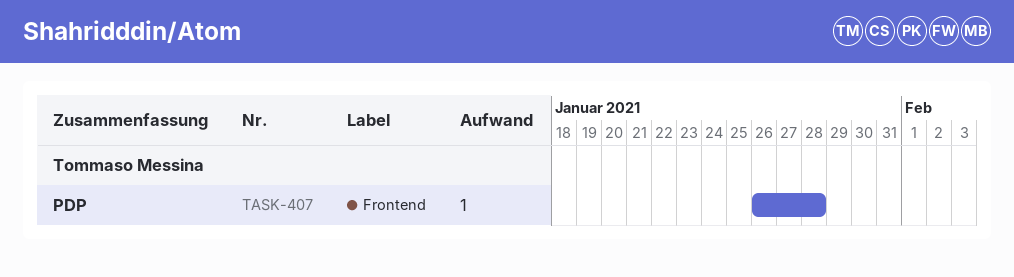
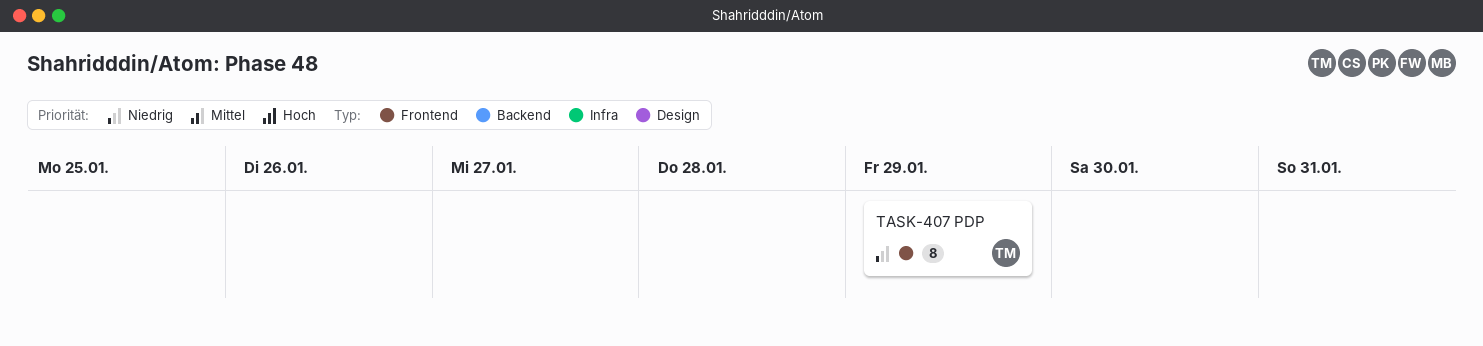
TASK-407, estimate: 1 -> 8
TASK-407, due: Jan 28 -> Jan 29

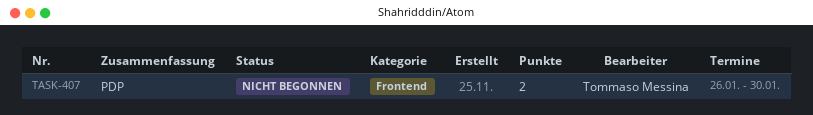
TASK-407, estimate: 8 -> 2
TASK-407, due: Jan 29 -> Jan 30

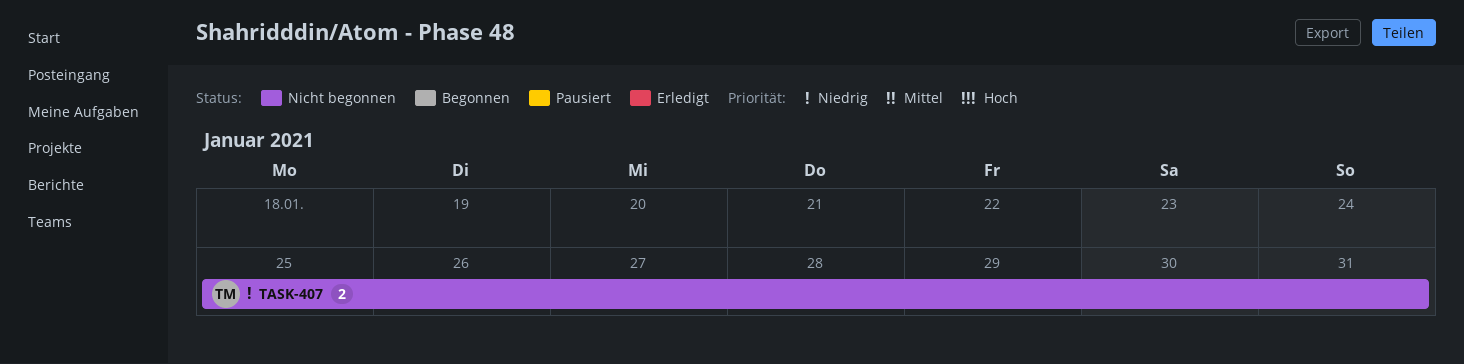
TASK-407, start: Jan 26 -> Jan 25
TASK-407, due: Jan 30 -> Jan 31

